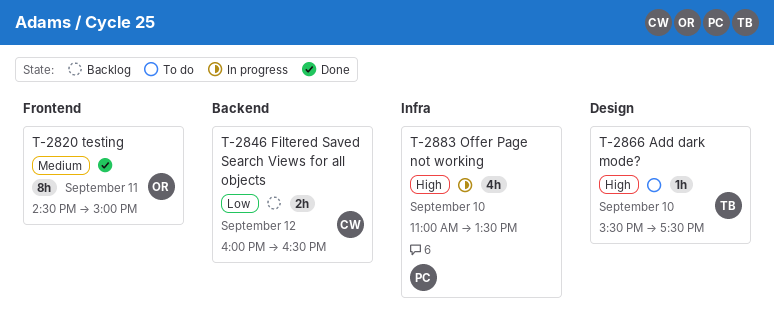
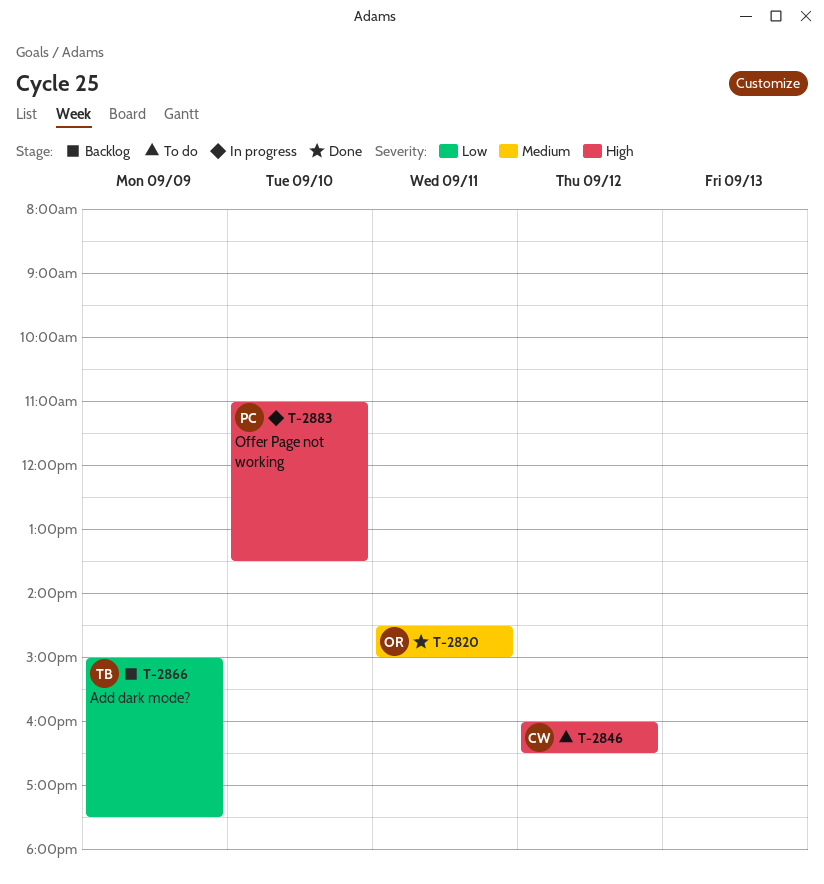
T-2846, status: Backlog -> To do
T-2846, priority: Low -> High
T-2866, status: To do -> Backlog
T-2866, priority: High -> Low
T-2866, day: Sep 10 -> Sep 9
T-2866, begins: 15:30 -> 15:00

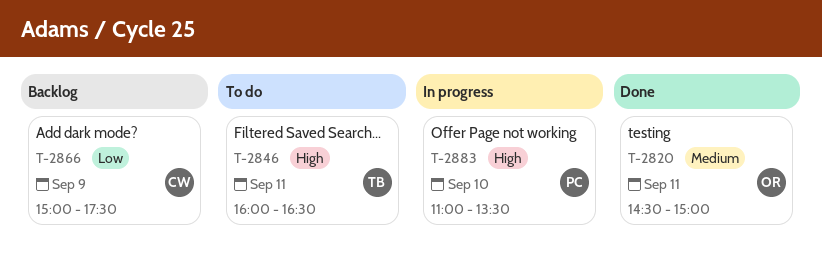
T-2846, owner: CW -> TB
T-2846, day: Sep 12 -> Sep 11
T-2866, owner: TB -> CW

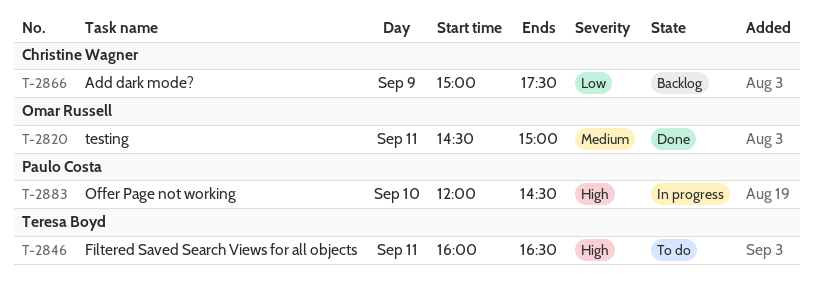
T-2883, begins: 11:00 -> 12:00
T-2883, ends: 13:30 -> 14:30

